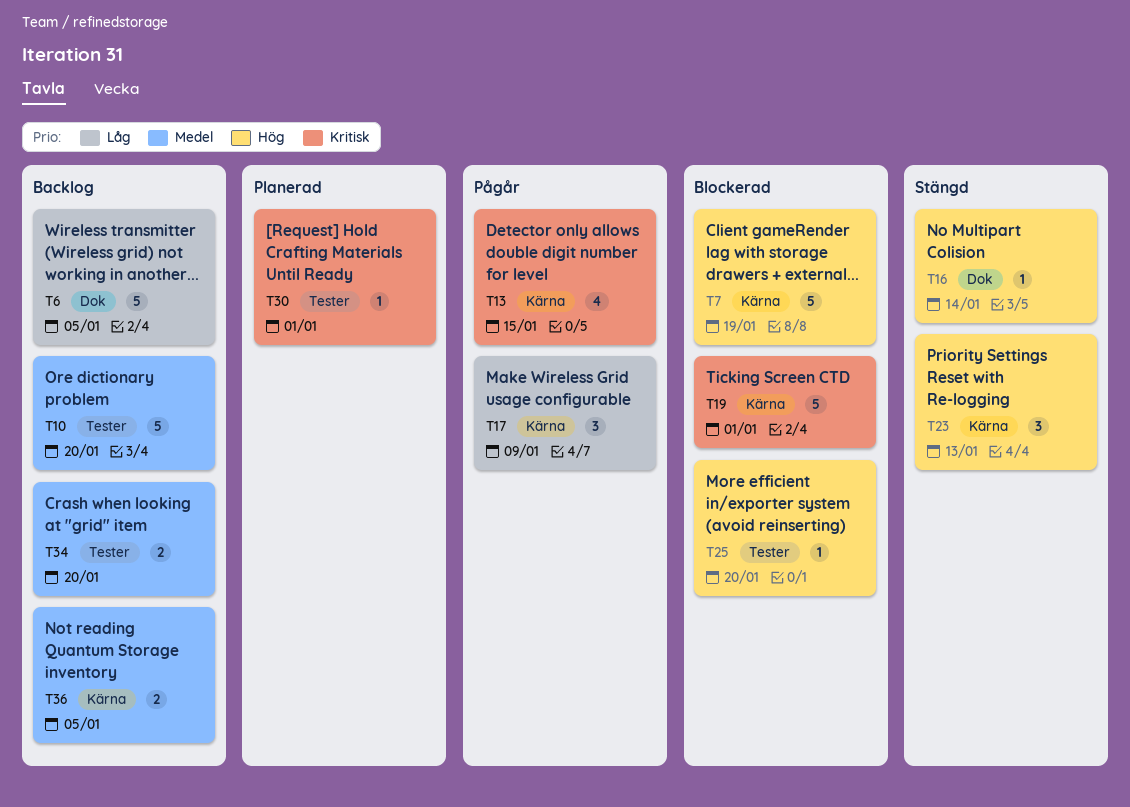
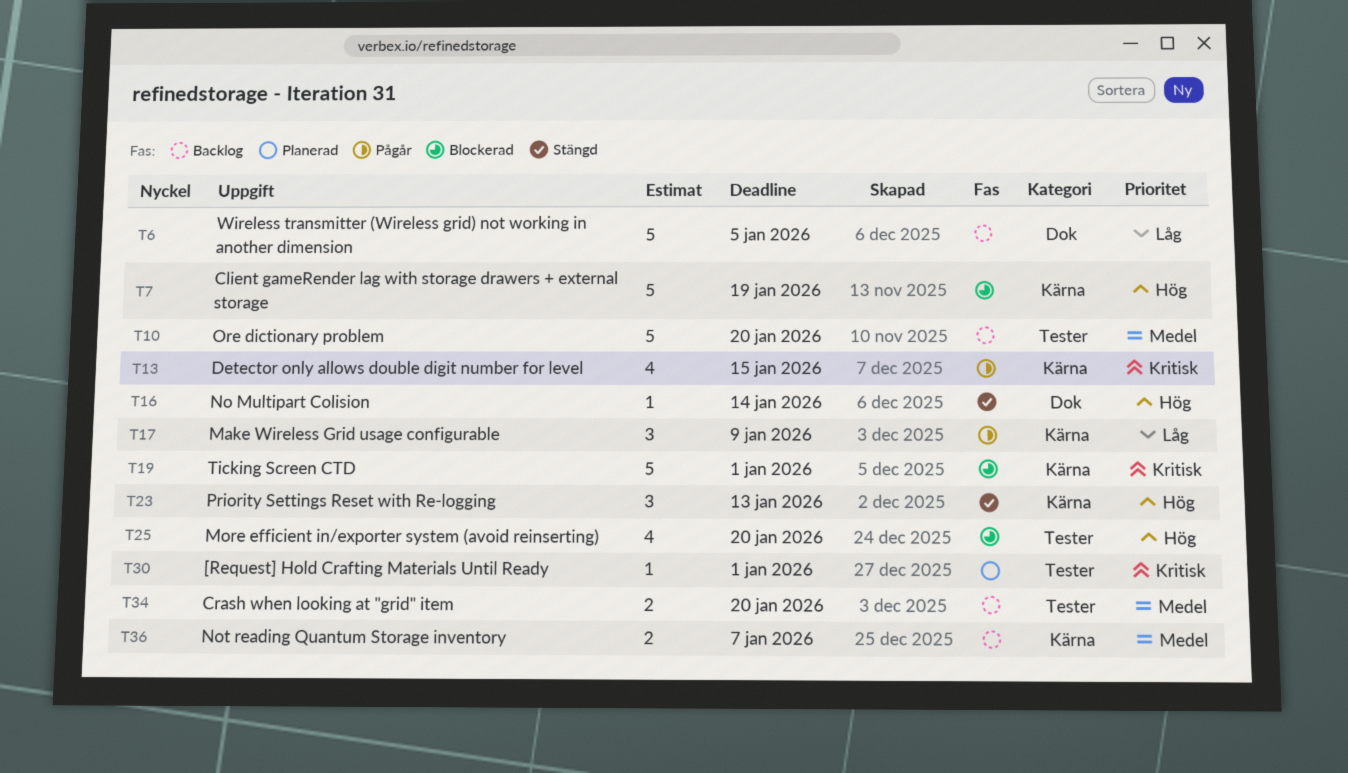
T25, estimate: 1 -> 4
T36, due: Jan 5 -> Jan 7

